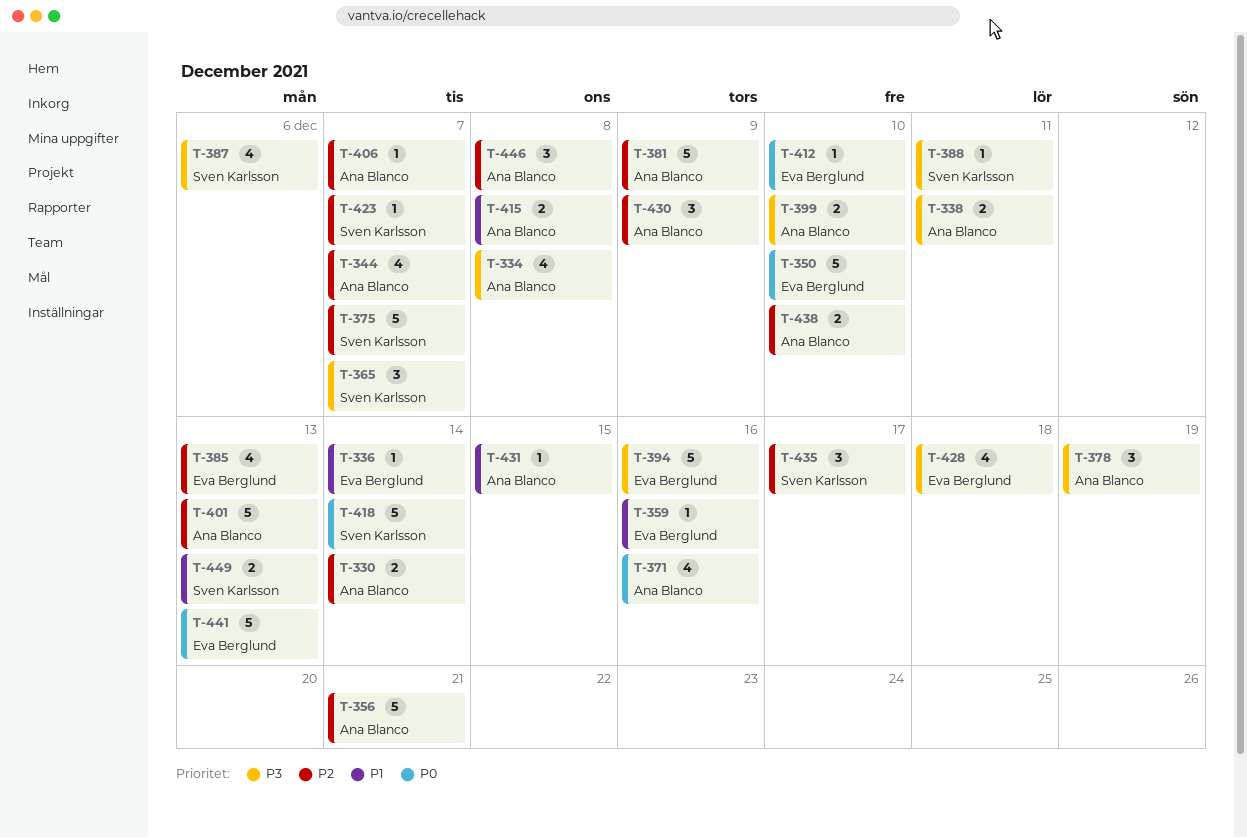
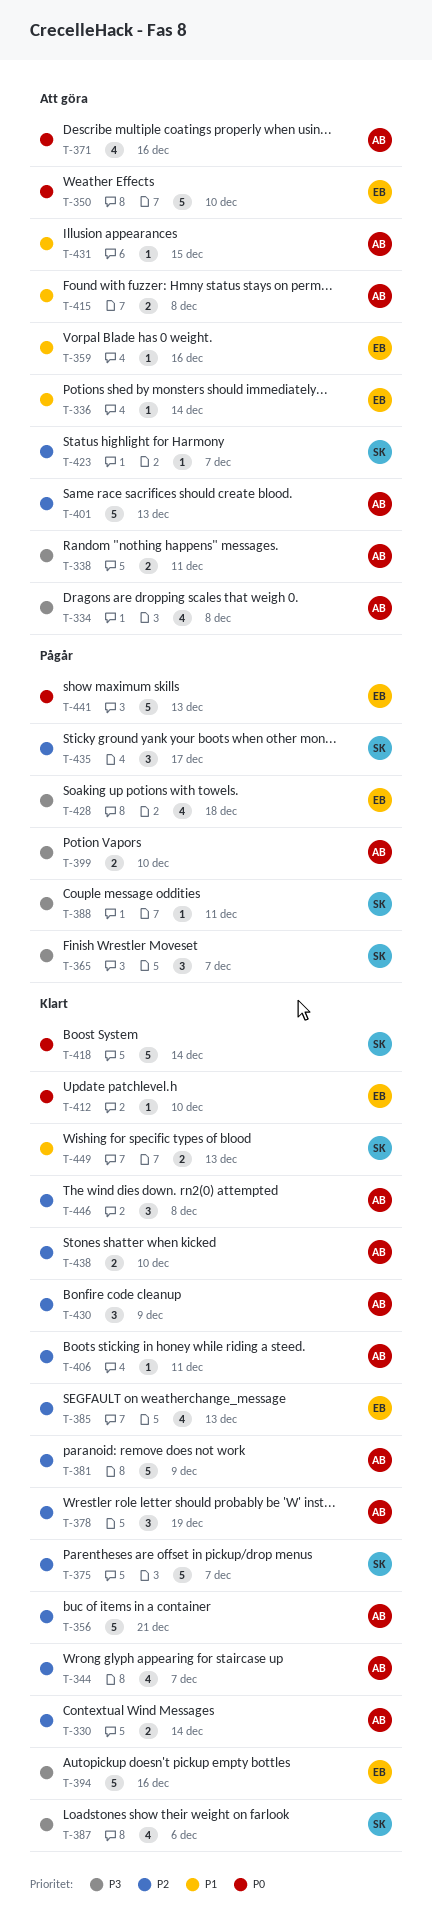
T-378, priority: P3 -> P2
T-406, due: Dec 7 -> Dec 11

